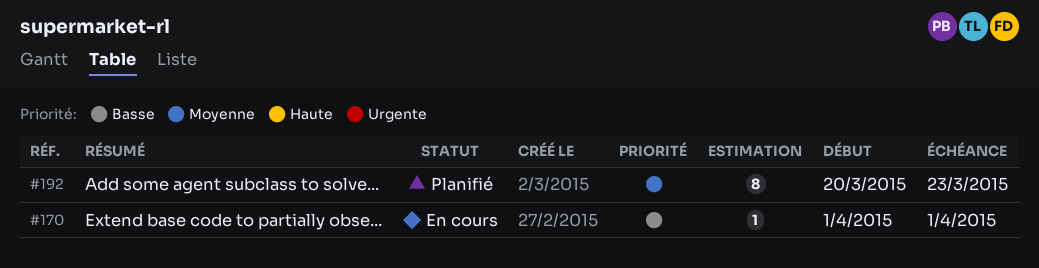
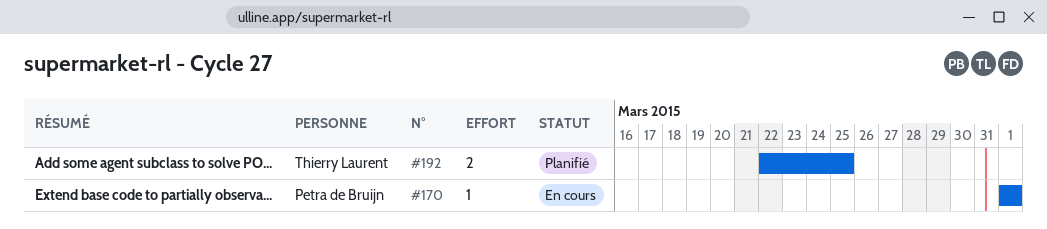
#192, estimate: 8 -> 2
#192, start: Mar 20 -> Mar 22
#192, due: Mar 23 -> Mar 25

